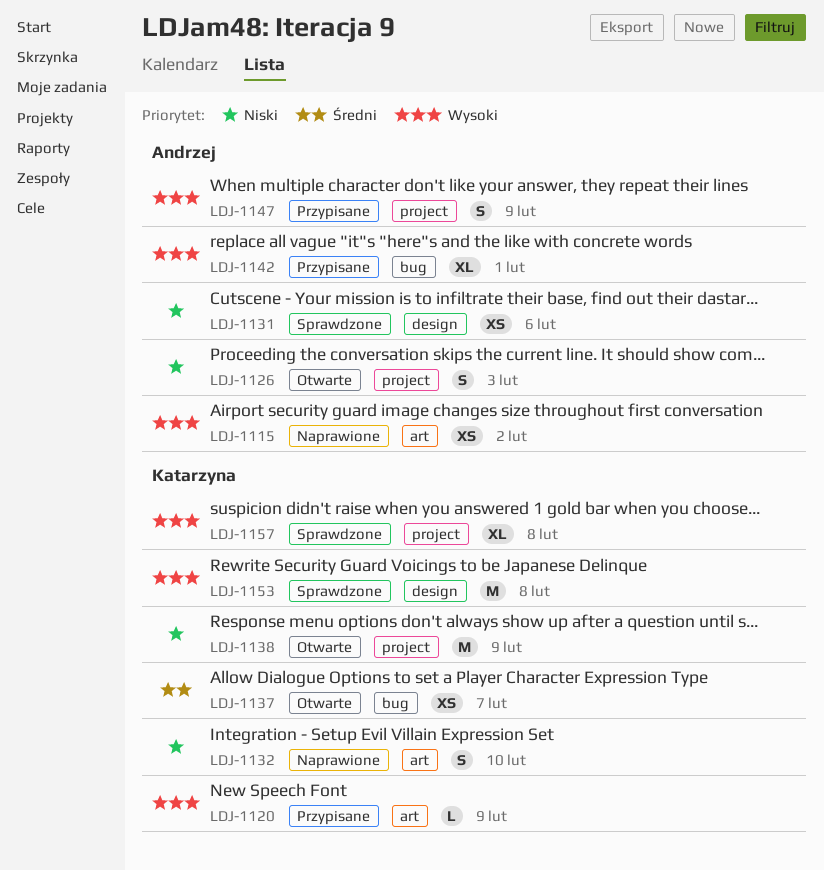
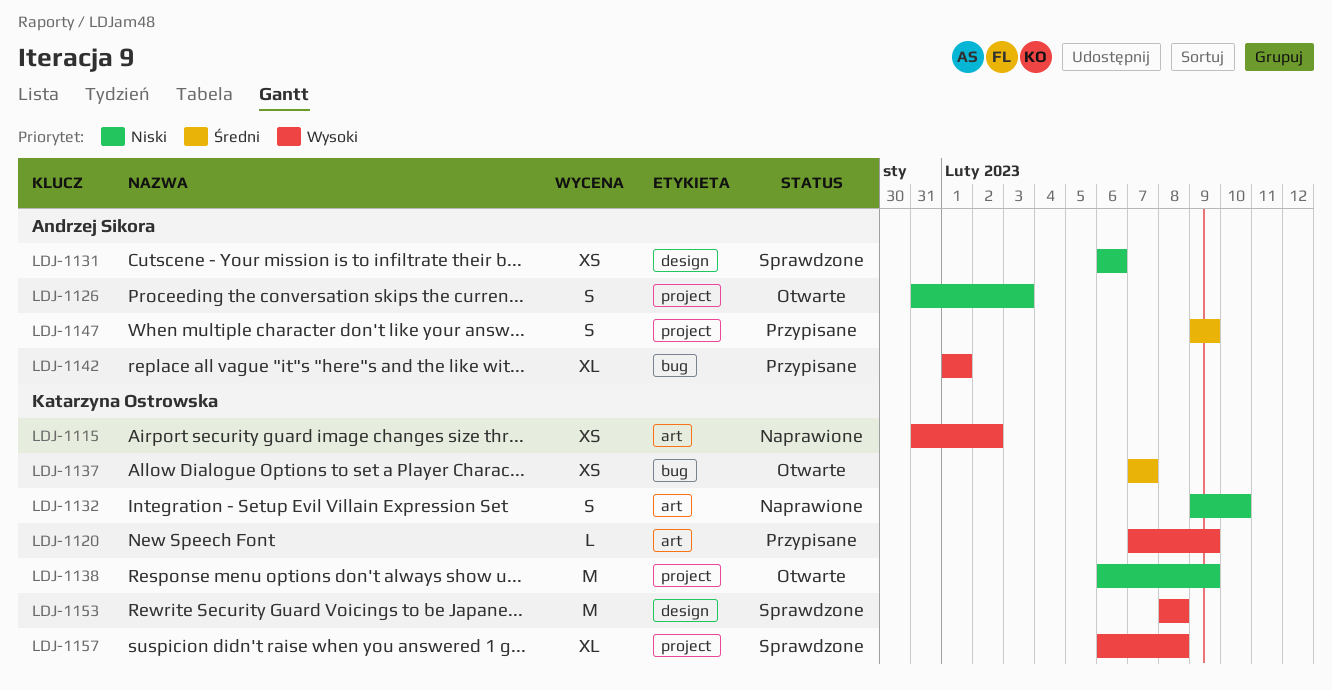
LDJ-1115, owner: Andrzej Sikora -> Katarzyna Ostrowska
LDJ-1147, priority: Wysoki -> Średni

